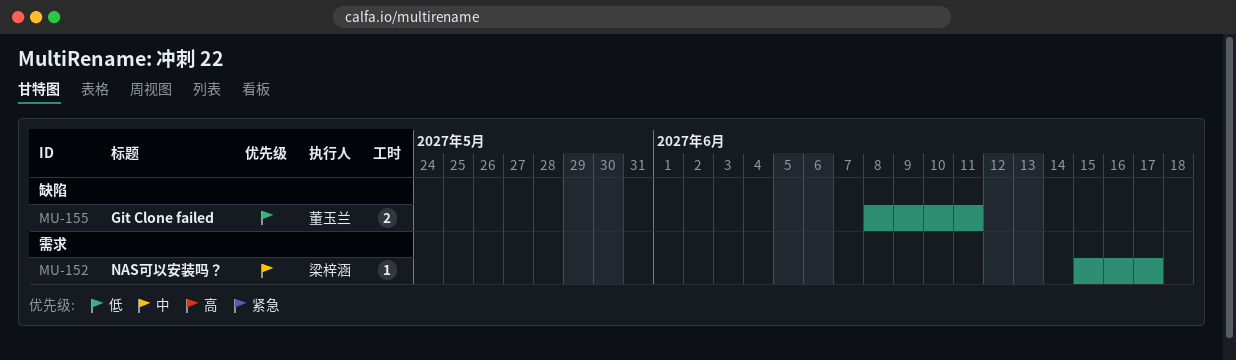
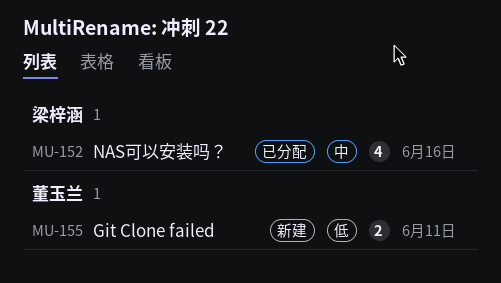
MU-152, estimate: 1 -> 4
MU-152, due: Jun 17 -> Jun 16

